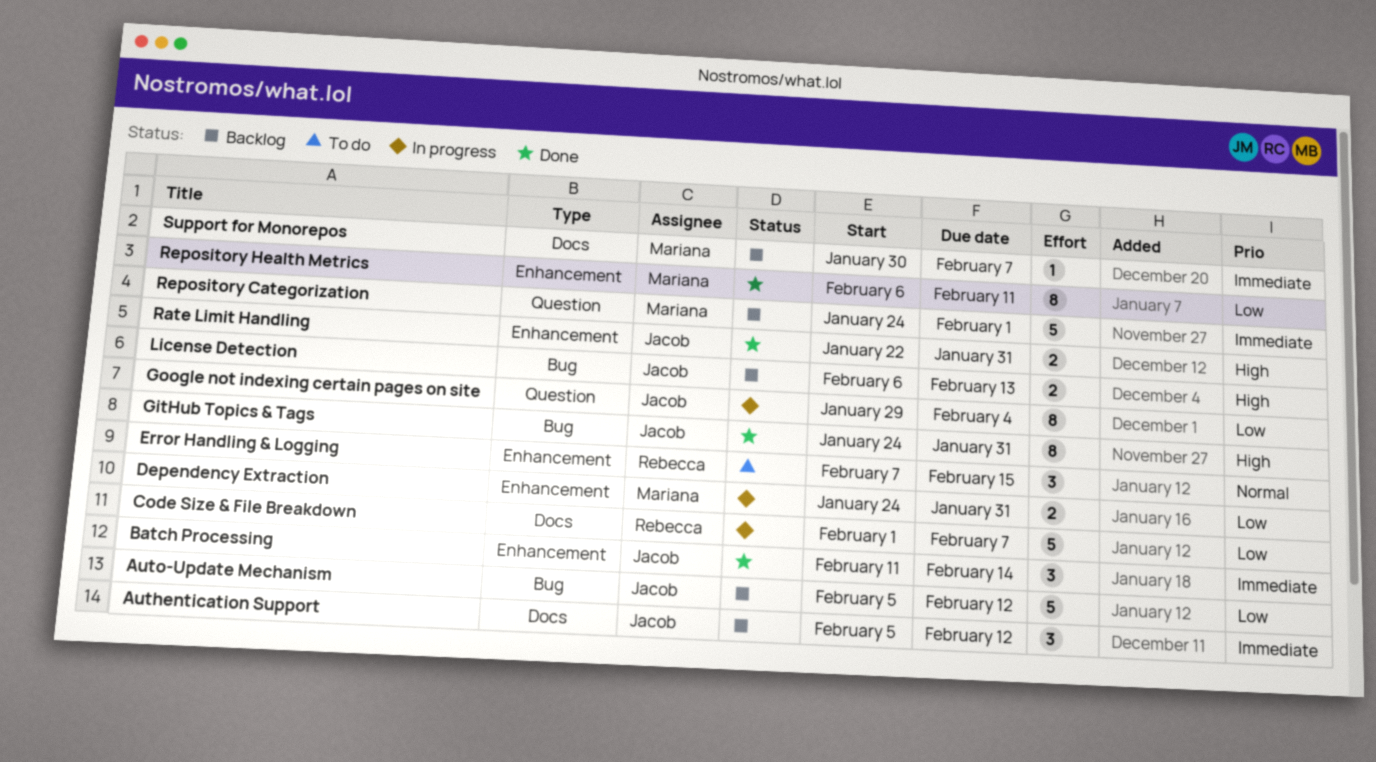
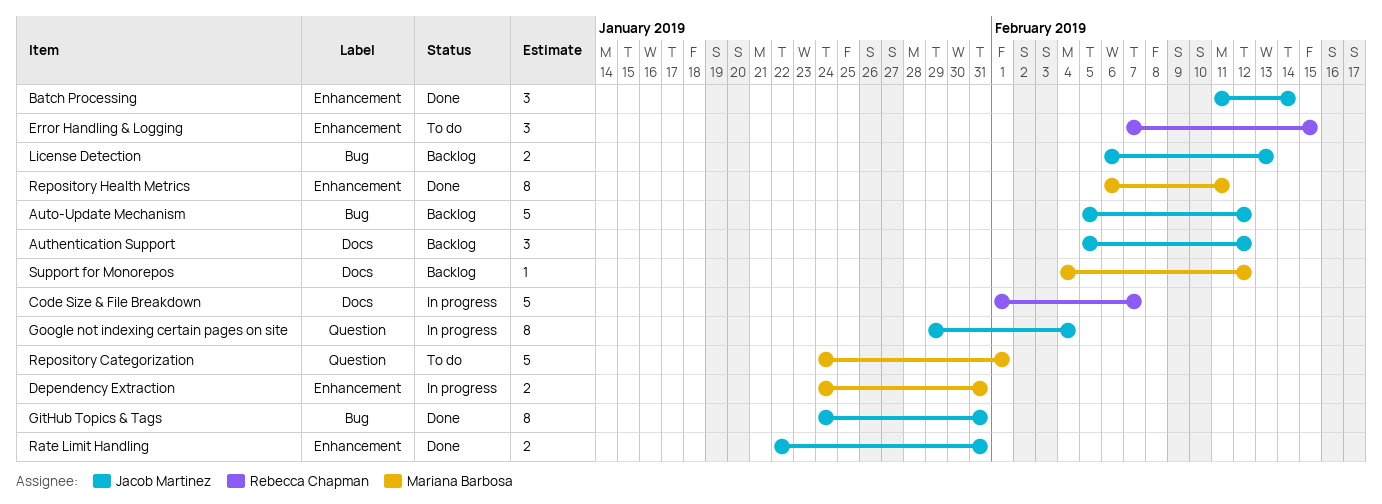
Repository Categorization, status: Backlog -> To do
Support for Monorepos, start: Jan 30 -> Feb 4
Support for Monorepos, due: Feb 7 -> Feb 12

